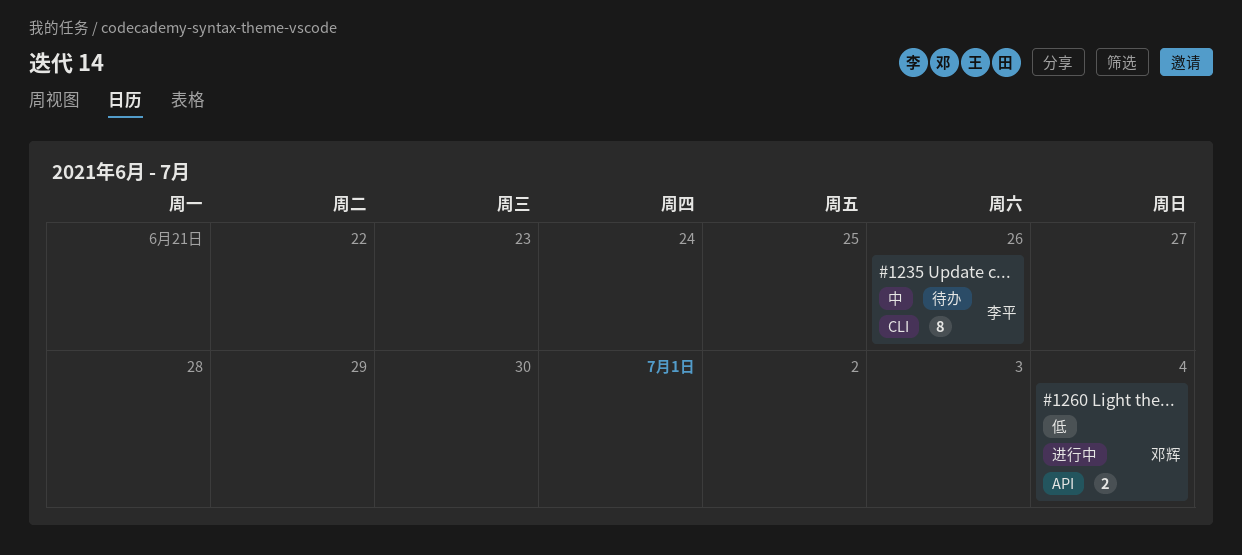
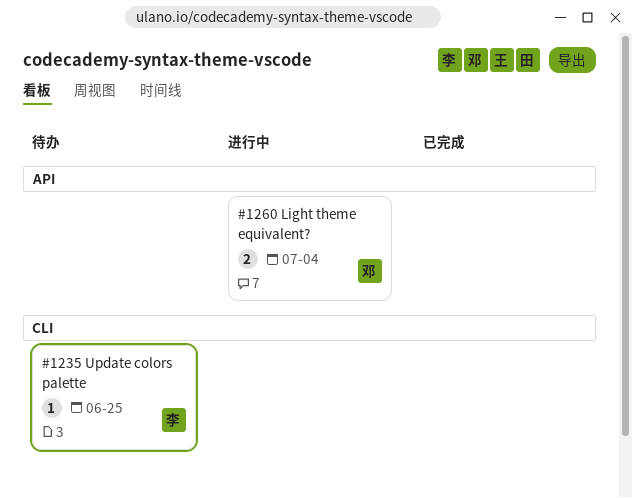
#1235, estimate: 8 -> 1
#1235, due: Jun 26 -> Jun 25

